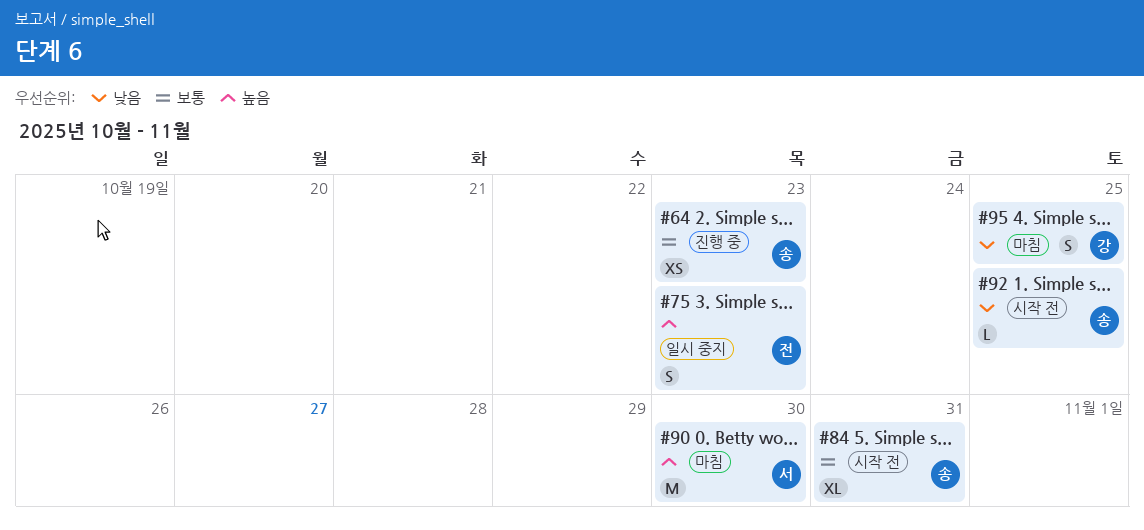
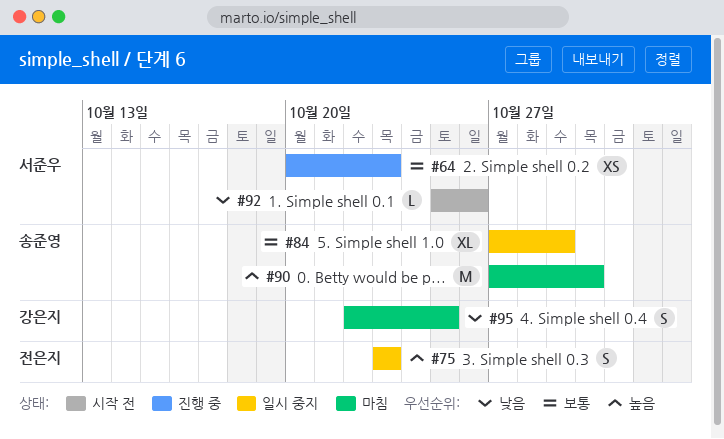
#64, owner: 송준영 -> 서준우
#84, status: 시작 전 -> 일시 중지
#84, due: Oct 31 -> Oct 29
#90, owner: 서준우 -> 송준영
#92, owner: 송준영 -> 서준우
#92, due: Oct 25 -> Oct 26

